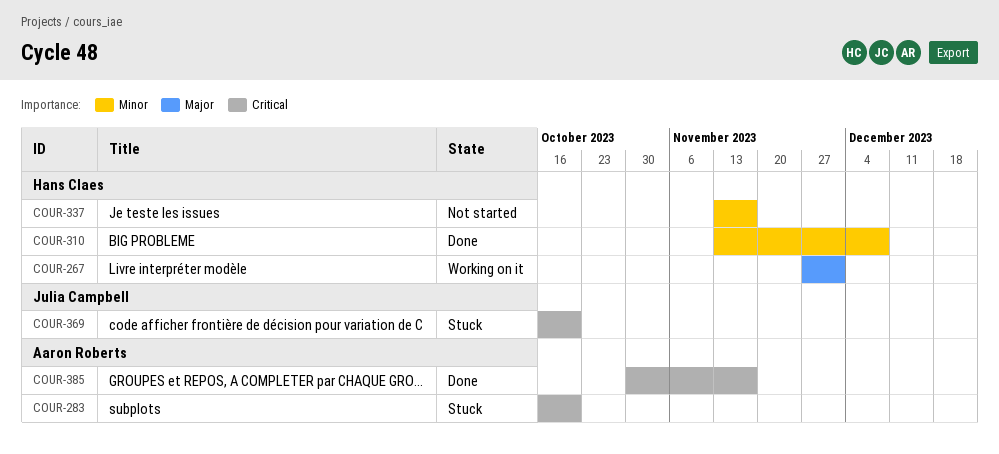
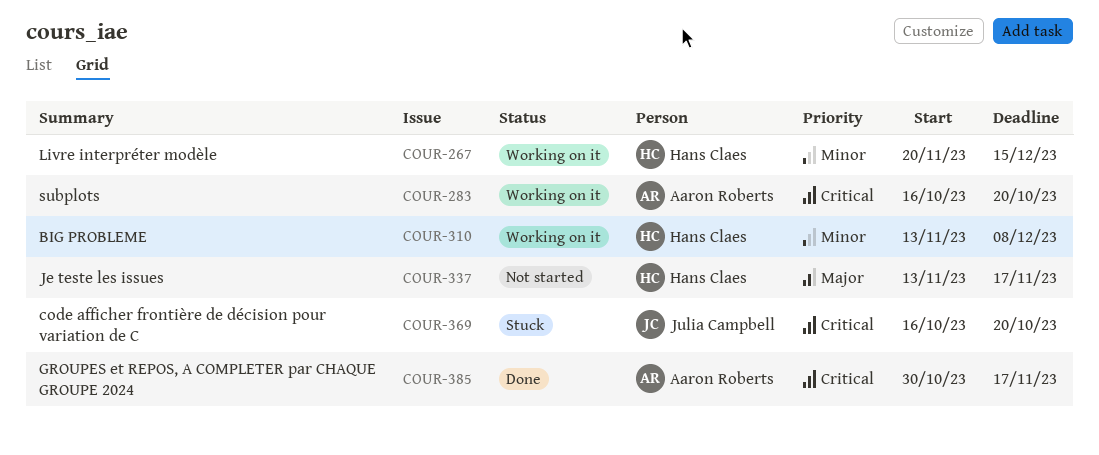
COUR-267, priority: Major -> Minor
COUR-267, start: Nov 27 -> Nov 20
COUR-267, due: Dec 1 -> Dec 15
COUR-283, status: Stuck -> Working on it
COUR-310, status: Done -> Working on it
COUR-337, priority: Minor -> Major

